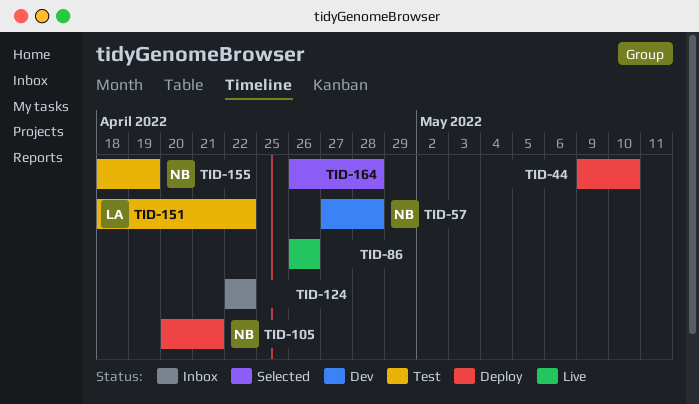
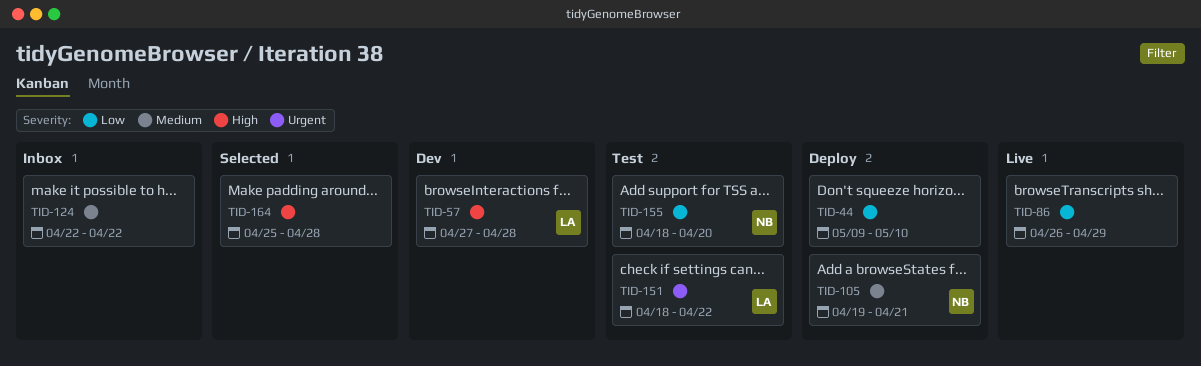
TID-57, owner: NB -> LA
TID-86, due: Apr 26 -> Apr 29
TID-105, start: Apr 20 -> Apr 19
TID-155, due: Apr 19 -> Apr 20
TID-164, start: Apr 26 -> Apr 25

